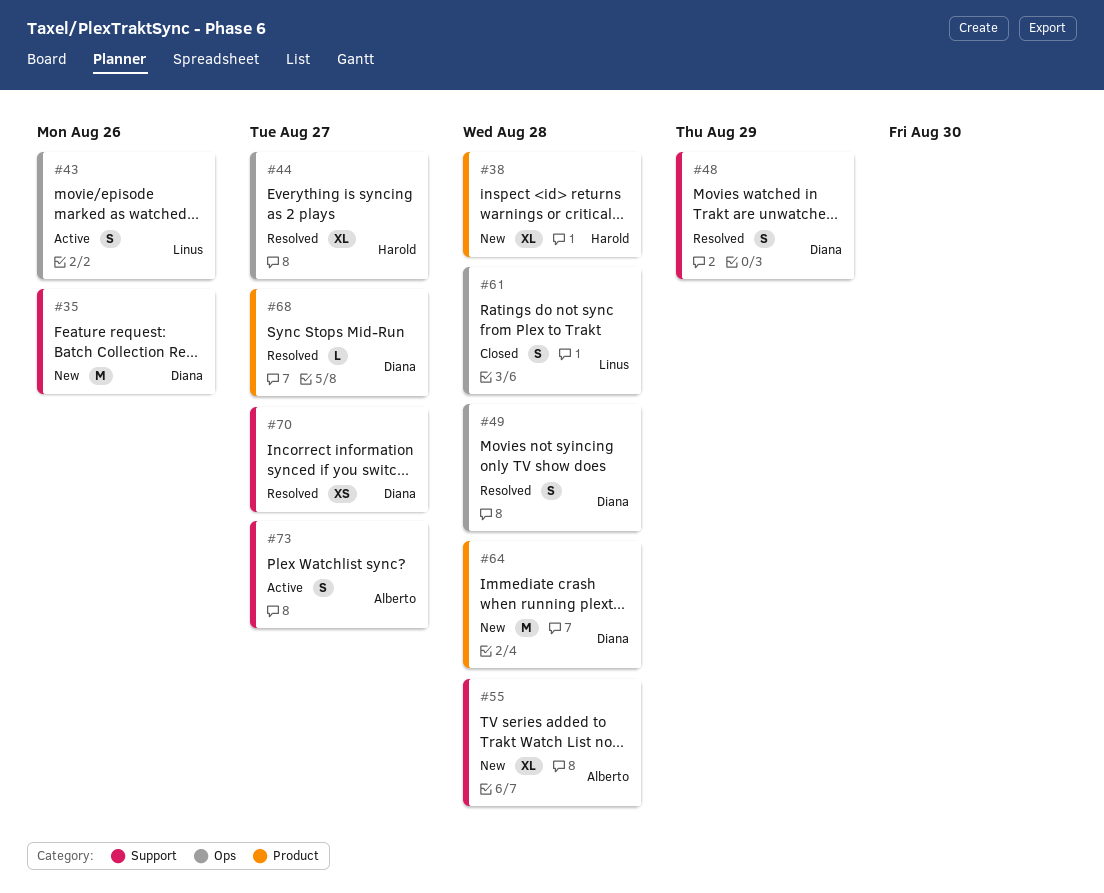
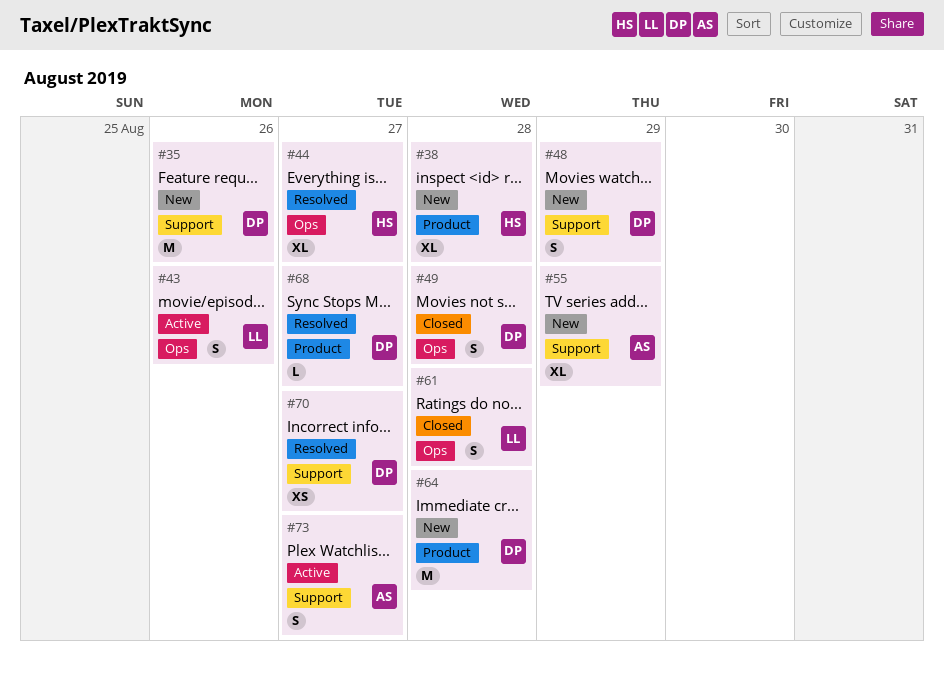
#48, status: Resolved -> New
#49, status: Resolved -> Closed
#55, due: Aug 28 -> Aug 29

